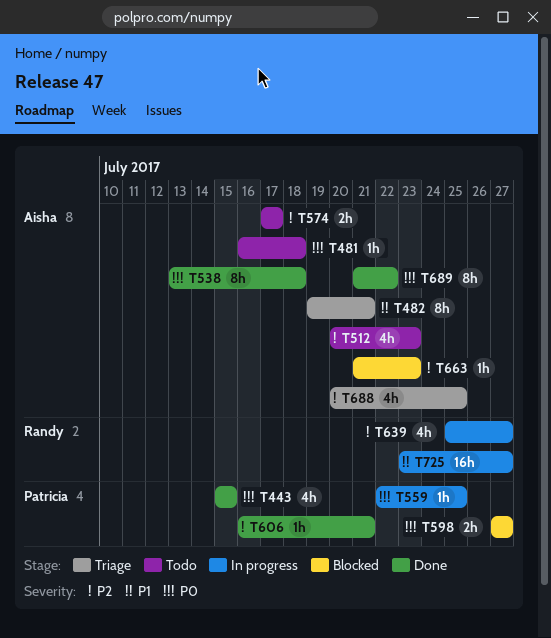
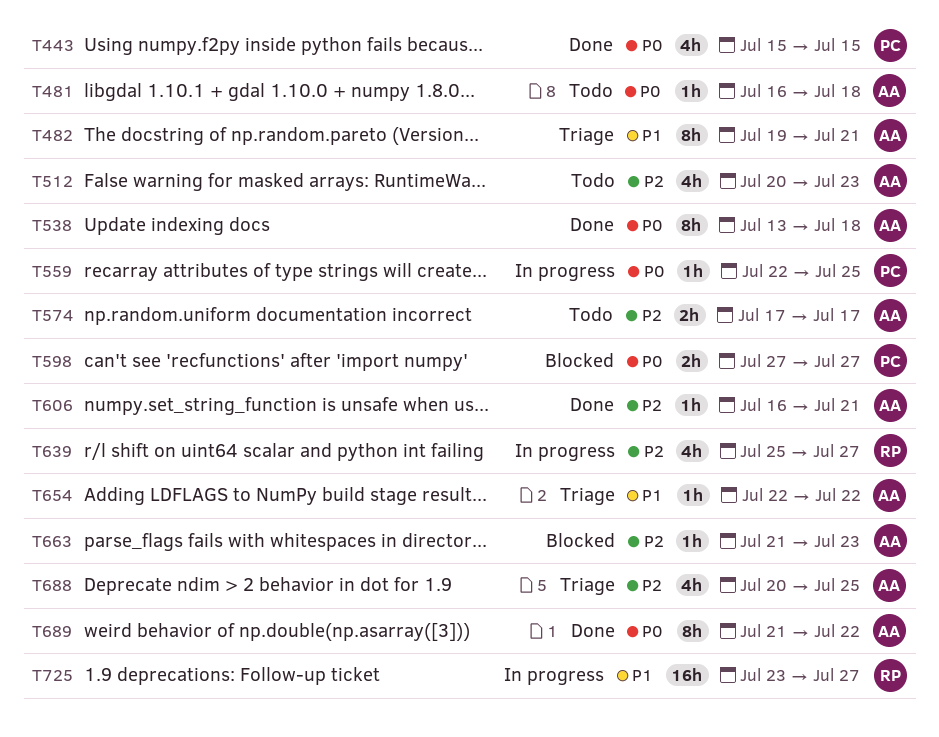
T606, owner: Patricia -> Aisha
T654: none -> present

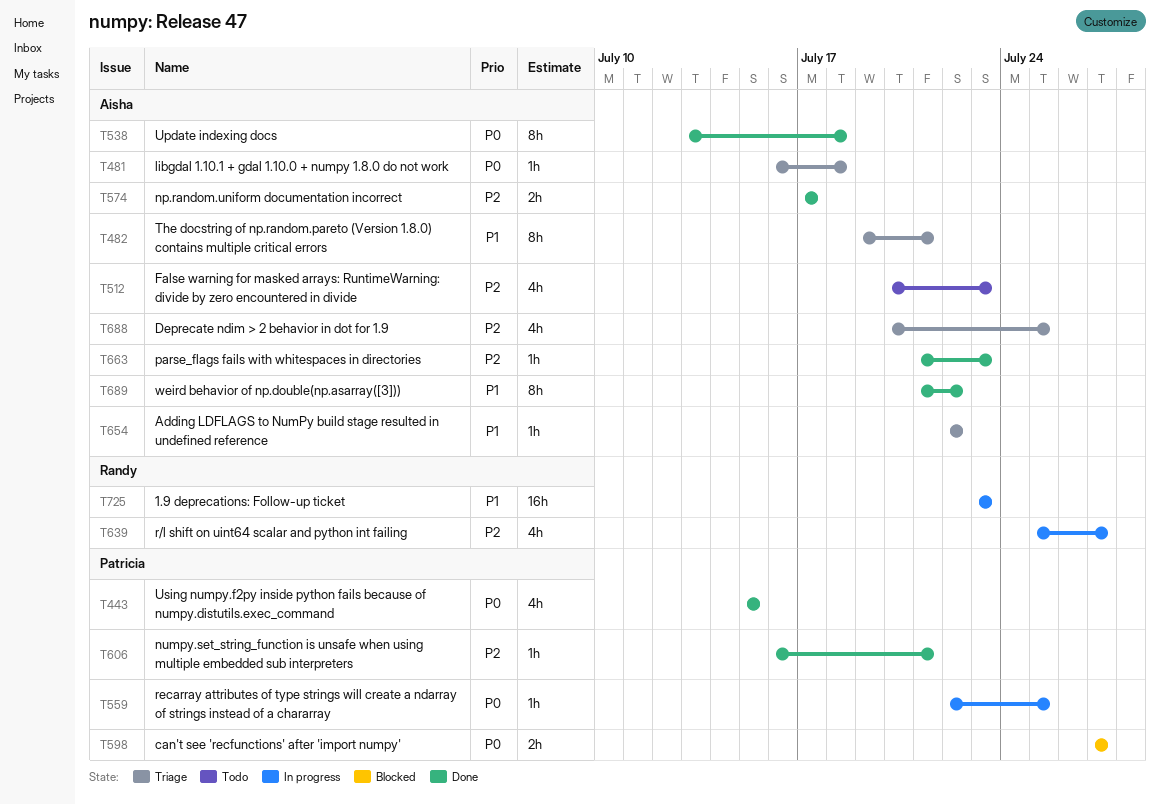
T481, status: Todo -> Triage
T574, status: Todo -> Done
T606, owner: Aisha -> Patricia
T663, status: Blocked -> Done
T689, priority: P0 -> P1
T725, due: Jul 27 -> Jul 23

